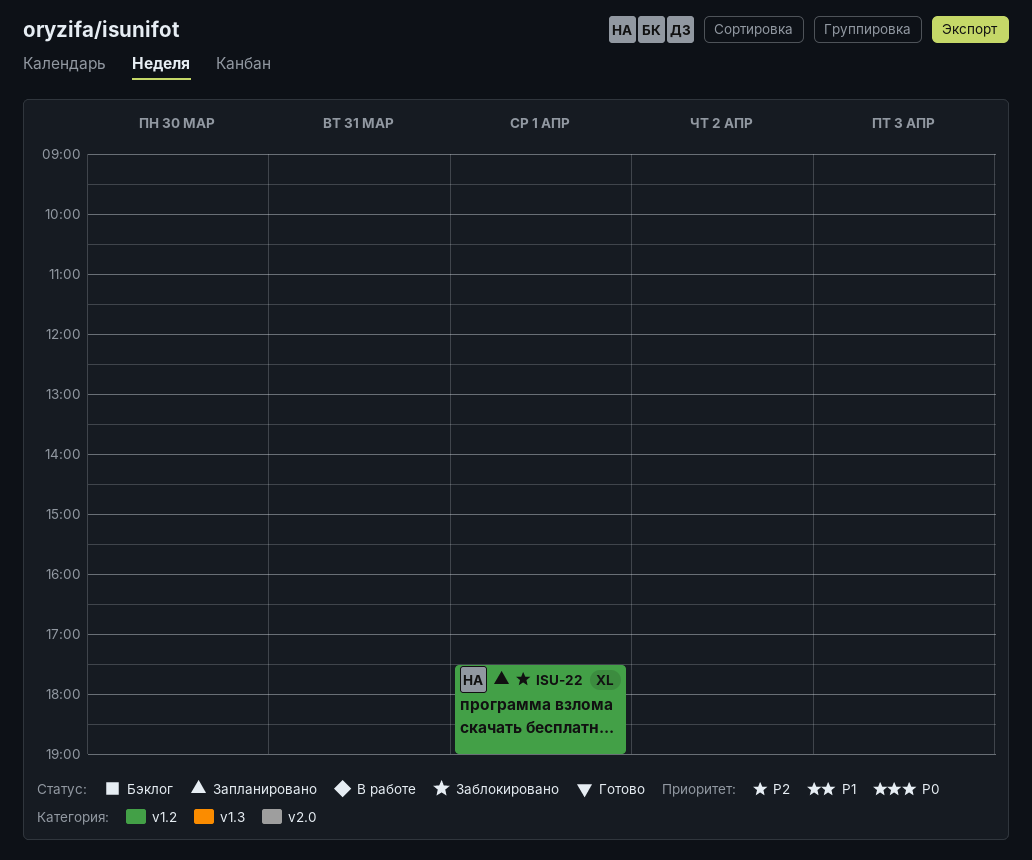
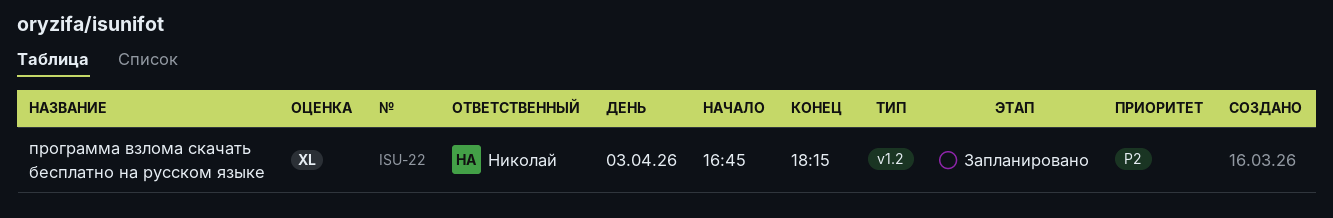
ISU-22, day: Apr 1 -> Apr 3
ISU-22, begins: 17:30 -> 16:45
ISU-22, ends: 19:00 -> 18:15

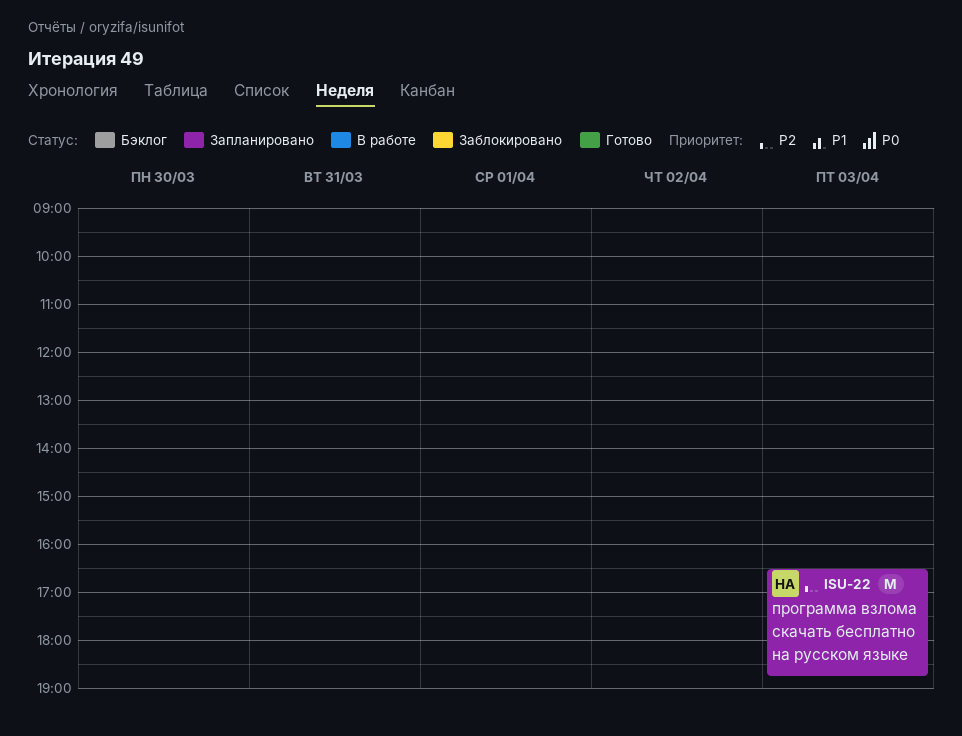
ISU-22, estimate: XL -> M
ISU-22, begins: 16:45 -> 16:30
ISU-22, ends: 18:15 -> 18:45

